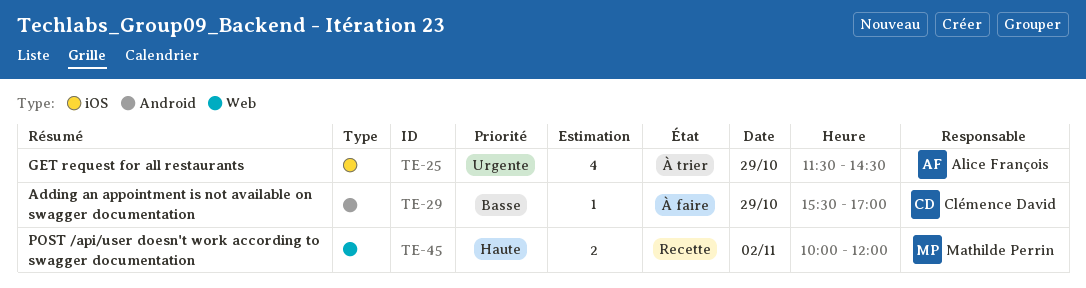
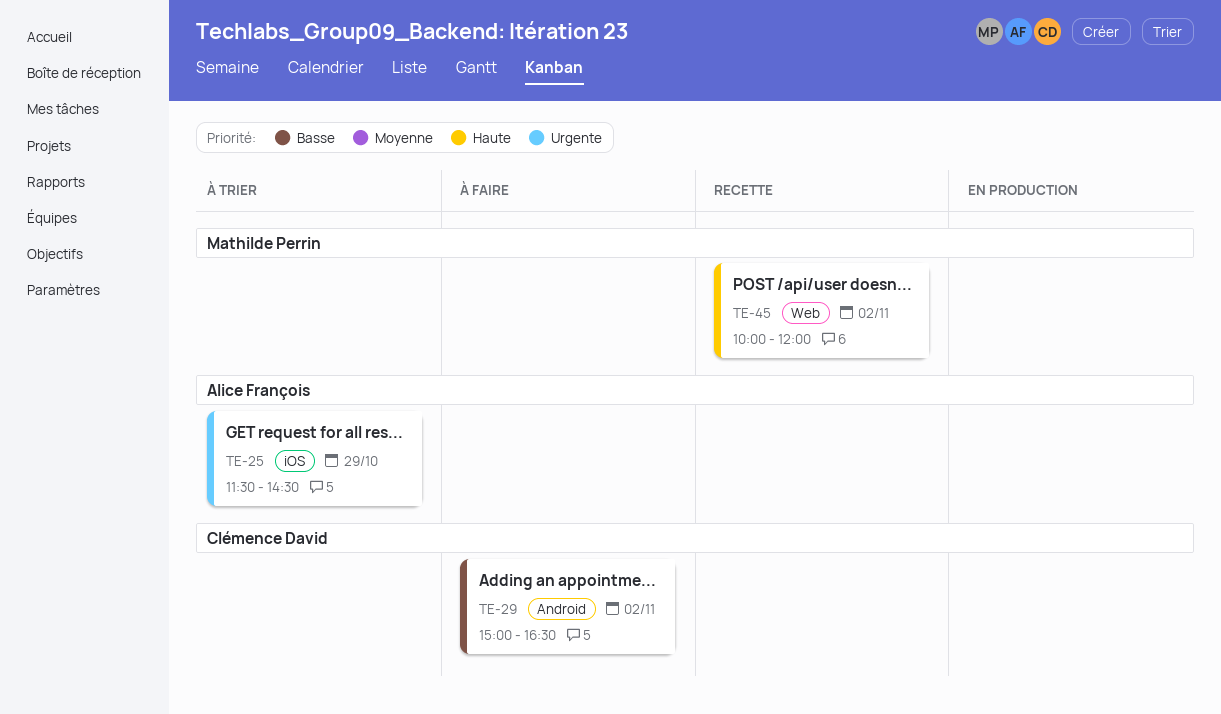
TE-29, day: Oct 29 -> Nov 2
TE-29, begins: 15:30 -> 15:00
TE-29, ends: 17:00 -> 16:30

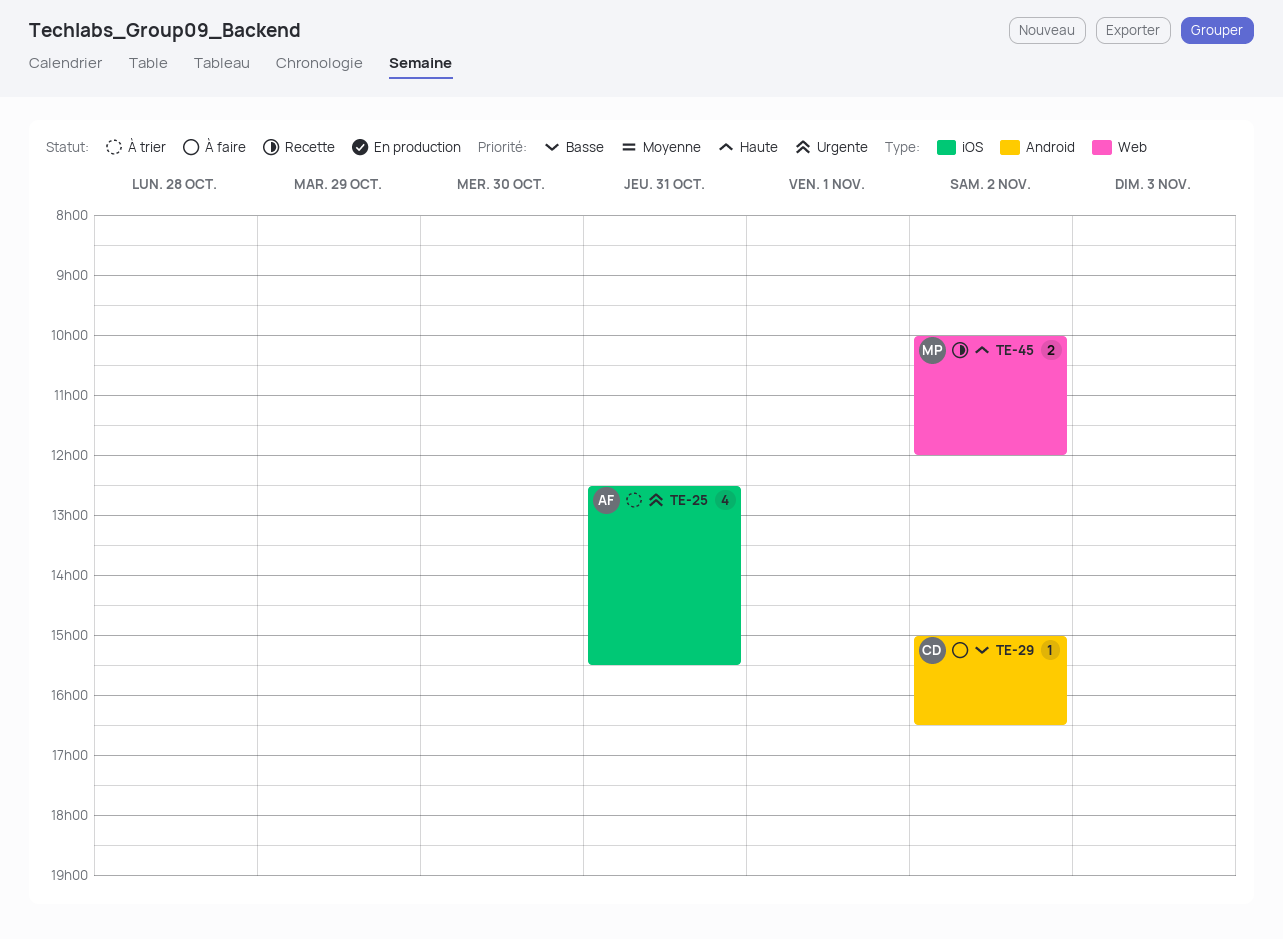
TE-25, day: Oct 29 -> Oct 31
TE-25, begins: 11:30 -> 12:30
TE-25, ends: 14:30 -> 15:30

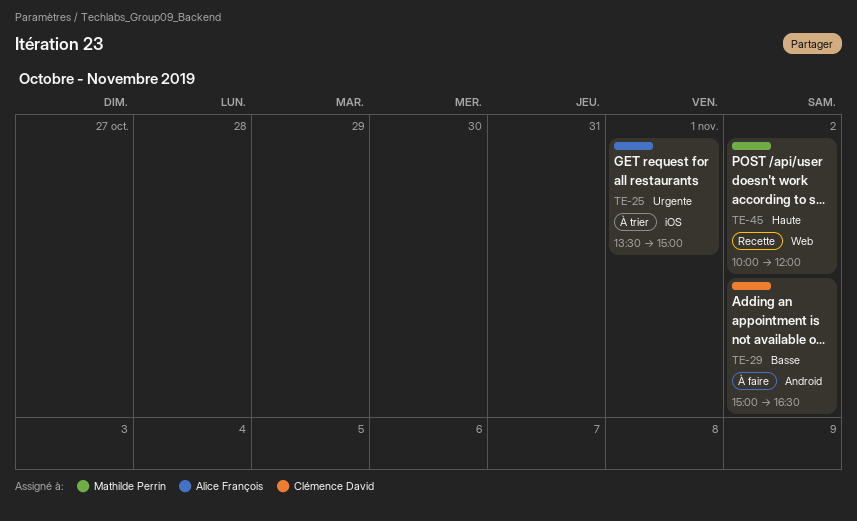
TE-25, day: Oct 31 -> Nov 1
TE-25, begins: 12:30 -> 13:30
TE-25, ends: 15:30 -> 15:00

